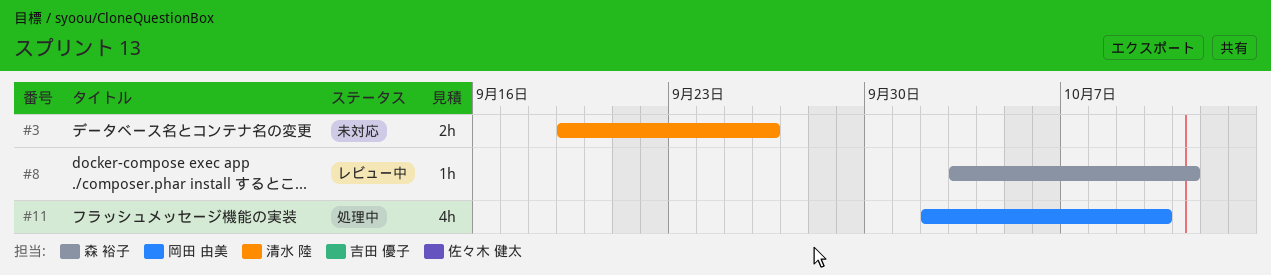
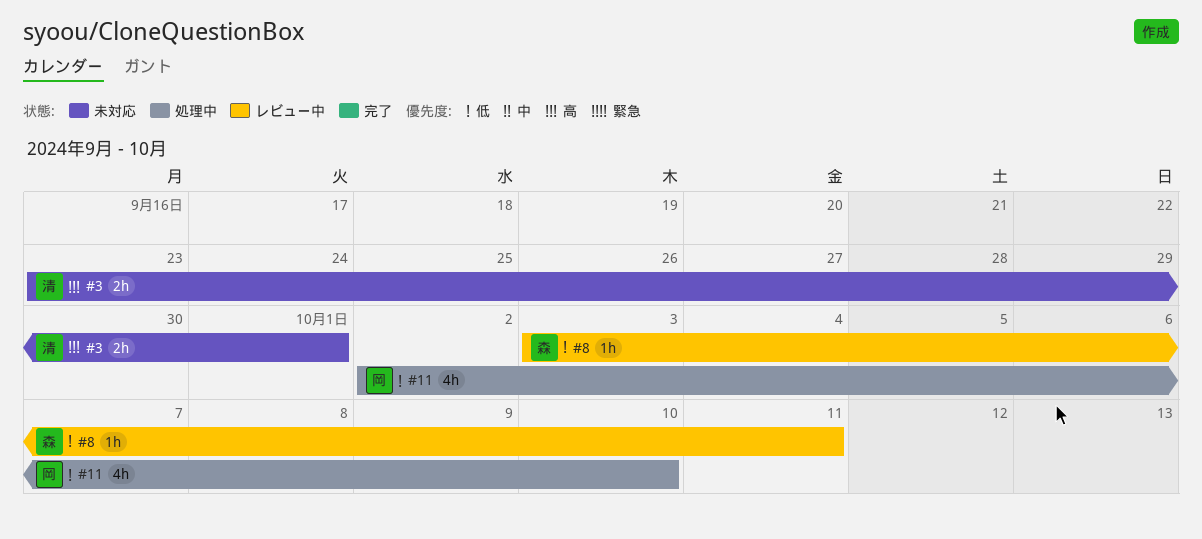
#3, start: Sep 19 -> Sep 23
#3, due: Sep 26 -> Oct 1

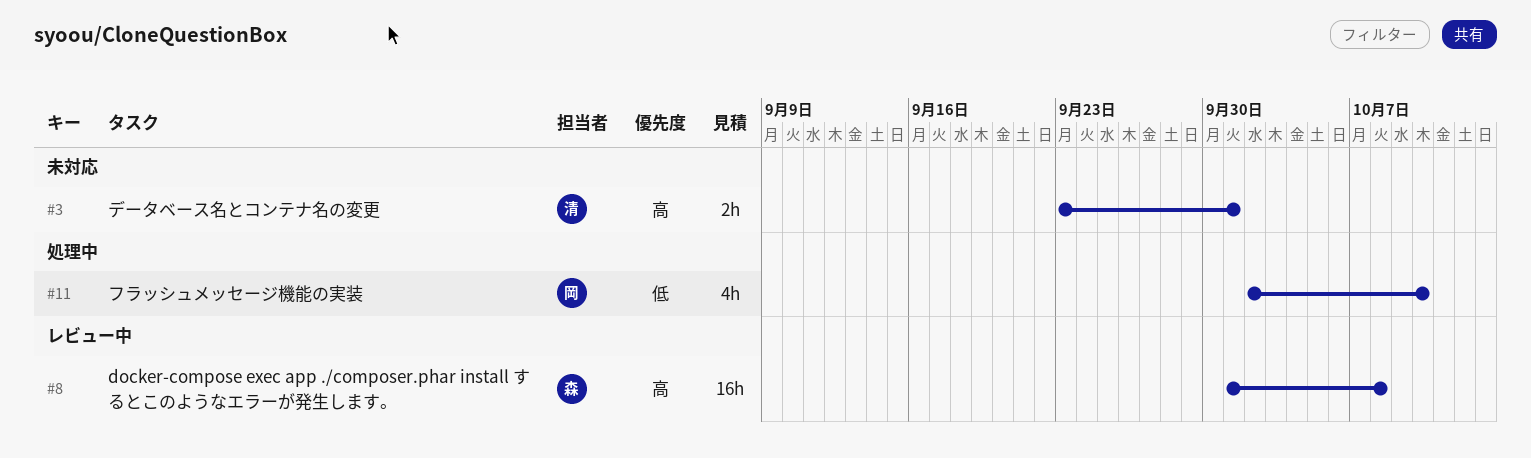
#8, priority: 低 -> 高
#8, estimate: 1h -> 16h
#8, start: Oct 3 -> Oct 1
#8, due: Oct 11 -> Oct 8

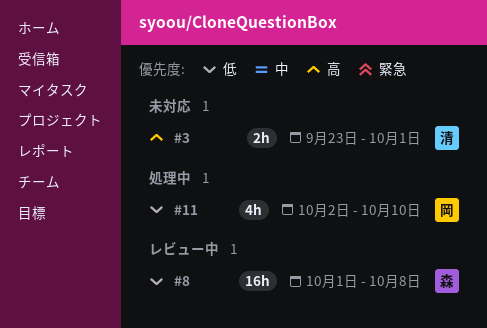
#8, priority: 高 -> 低

